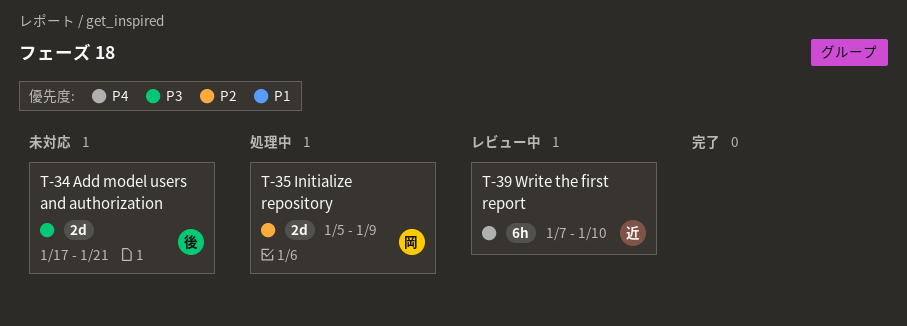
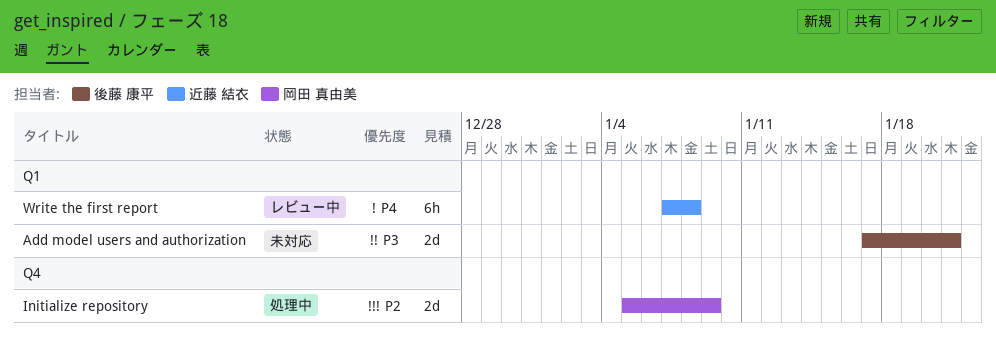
Write the first report, due: Jan 10 -> Jan 8

